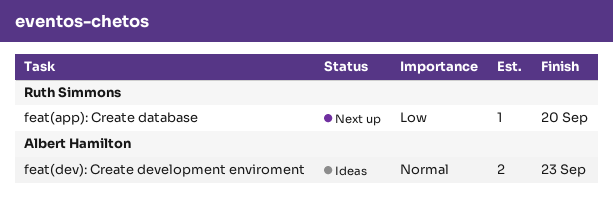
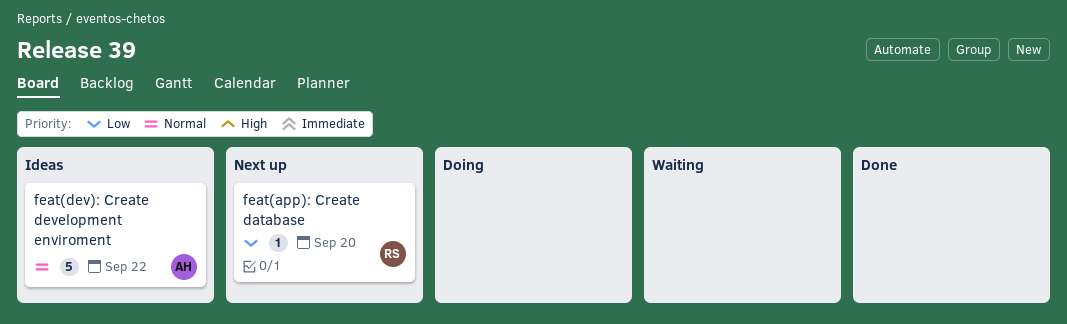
feat(dev): Create development enviroment, estimate: 2 -> 5
feat(dev): Create development enviroment, due: Sep 23 -> Sep 22

